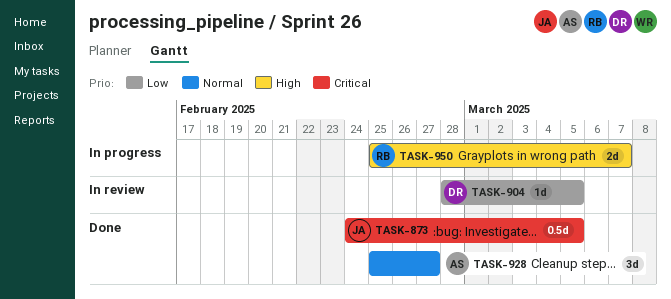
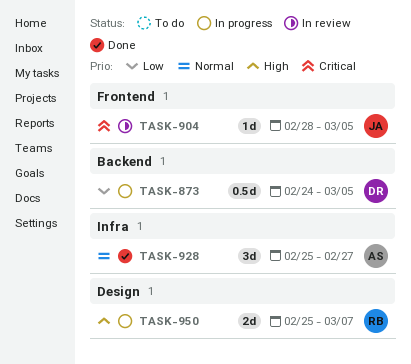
TASK-873, status: Done -> In progress
TASK-873, owner: JA -> DR
TASK-873, priority: Critical -> Low
TASK-904, owner: DR -> JA
TASK-904, priority: Low -> Critical

